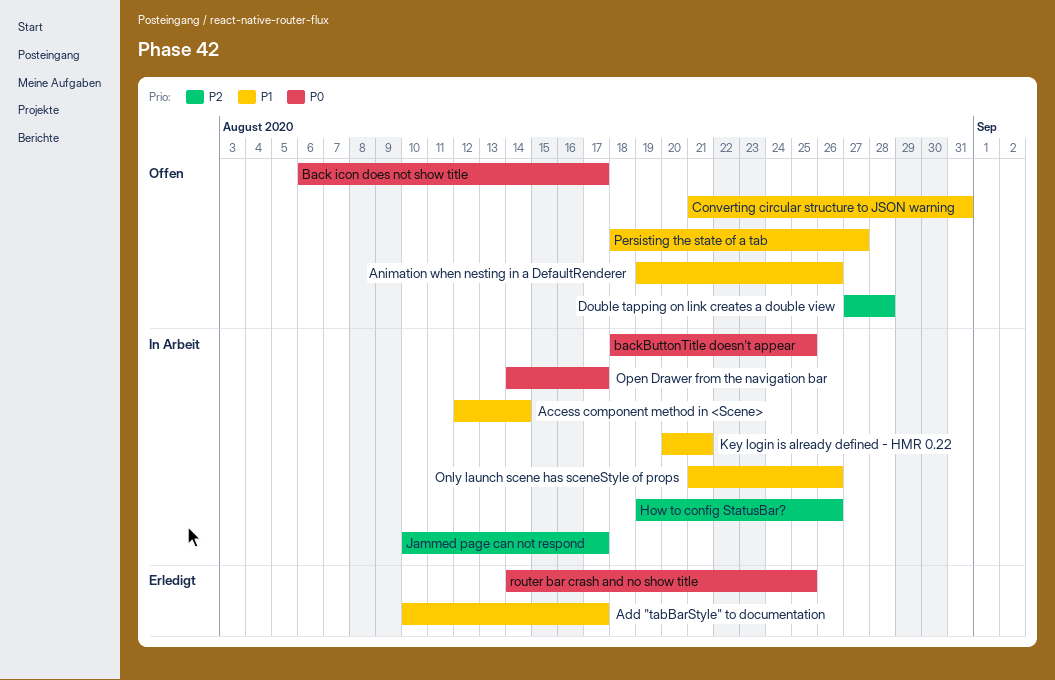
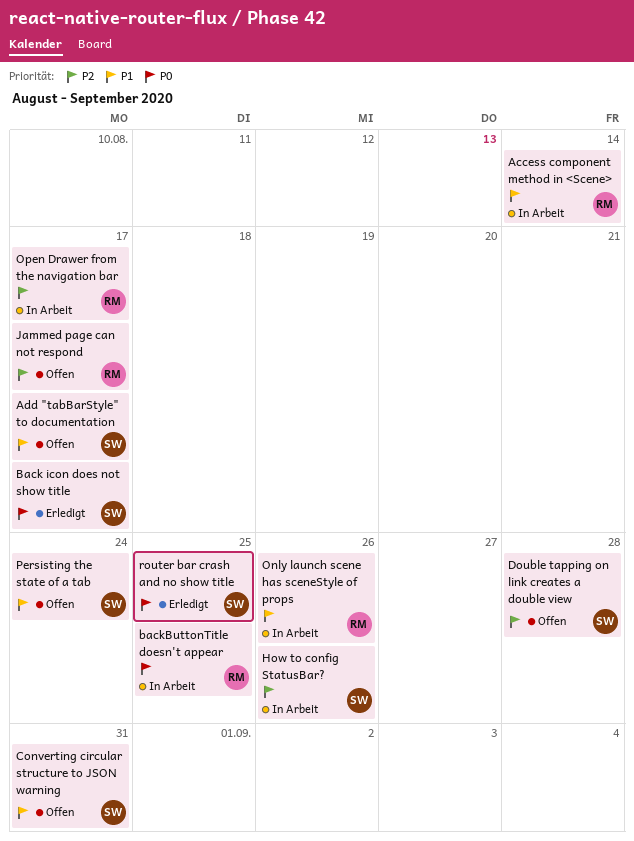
Add "tabBarStyle" to documentation, status: Erledigt -> Offen
Animation when nesting in a DefaultRenderer: present -> none
Back icon does not show title, status: Offen -> Erledigt
Jammed page can not respond, status: In Arbeit -> Offen
Key login is already defined - HMR 0.22: present -> none
Open Drawer from the navigation bar, priority: P0 -> P2
Persisting the state of a tab, due: Aug 27 -> Aug 24

